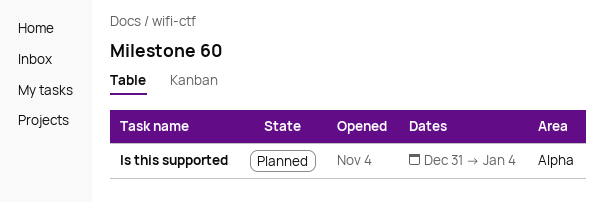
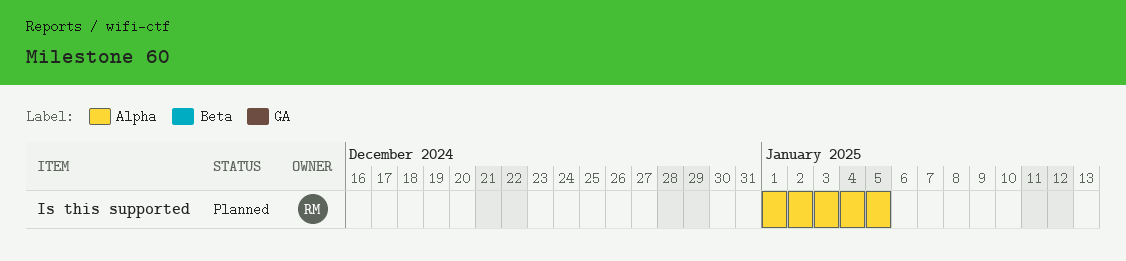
Is this supported, start: Dec 31 -> Jan 1
Is this supported, due: Jan 4 -> Jan 5

